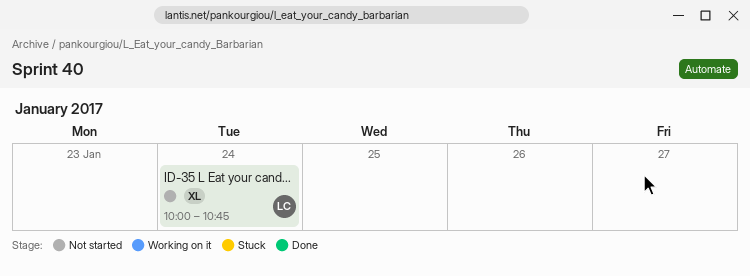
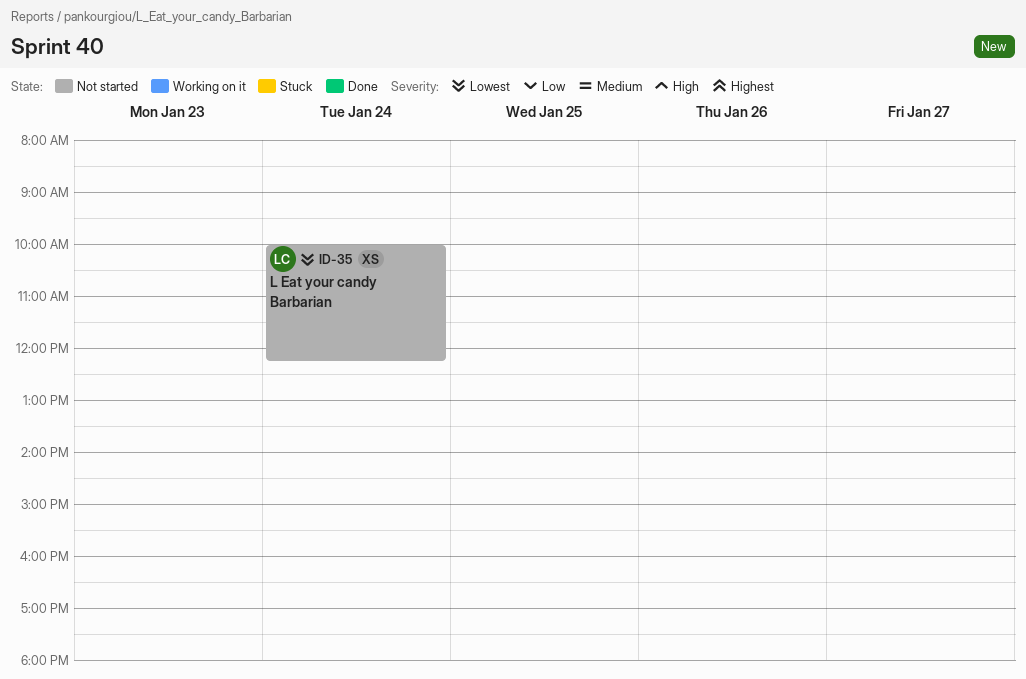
ID-35, estimate: XL -> XS
ID-35, ends: 10:45 -> 12:15

